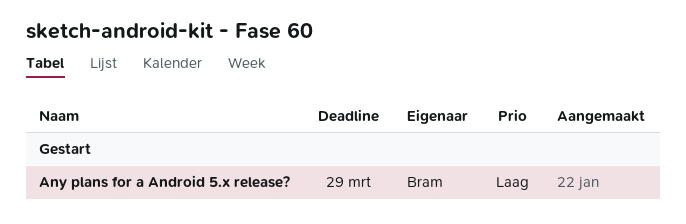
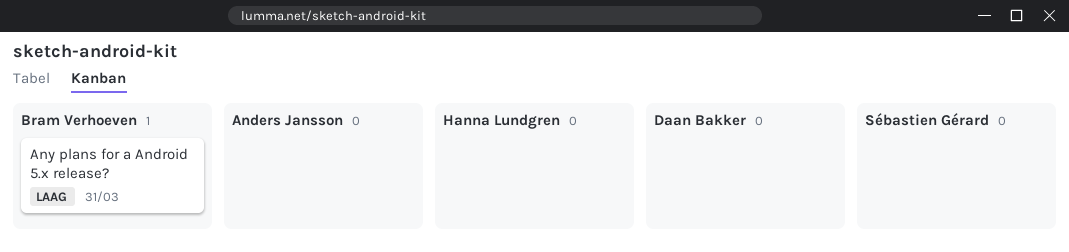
Any plans for a Android 5.x release?, due: Mar 29 -> Mar 31

